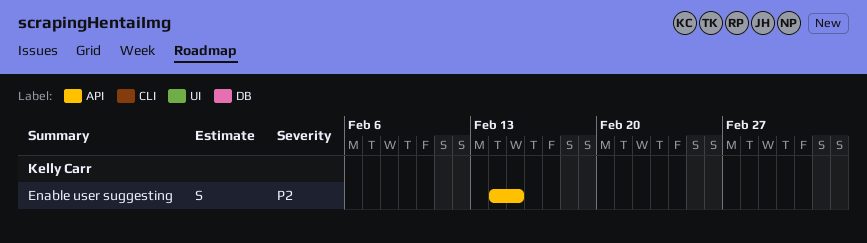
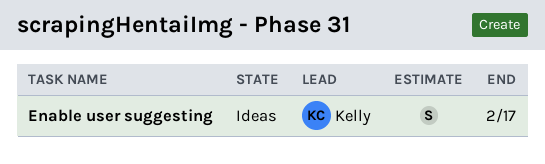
Enable user suggesting, due: Feb 15 -> Feb 17

